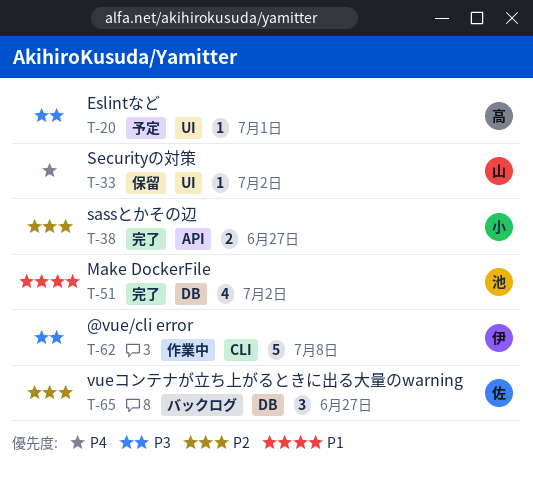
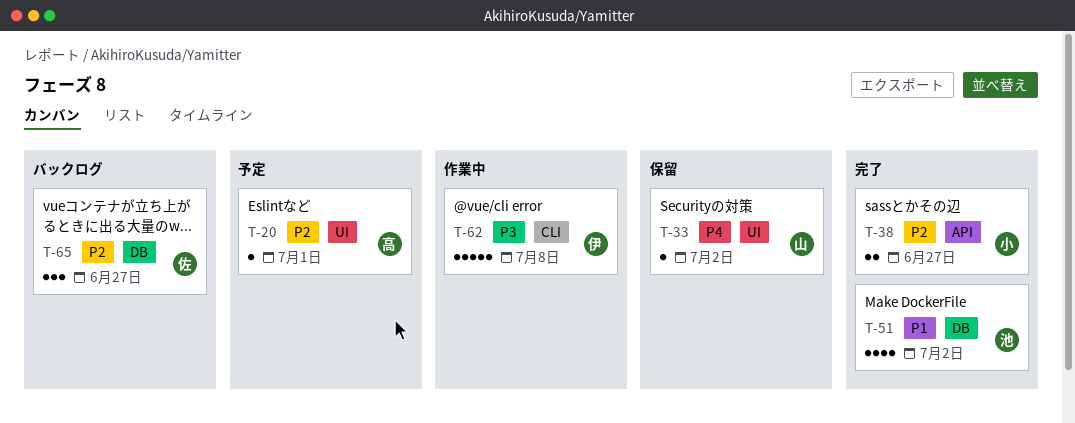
T-20, priority: P3 -> P2

